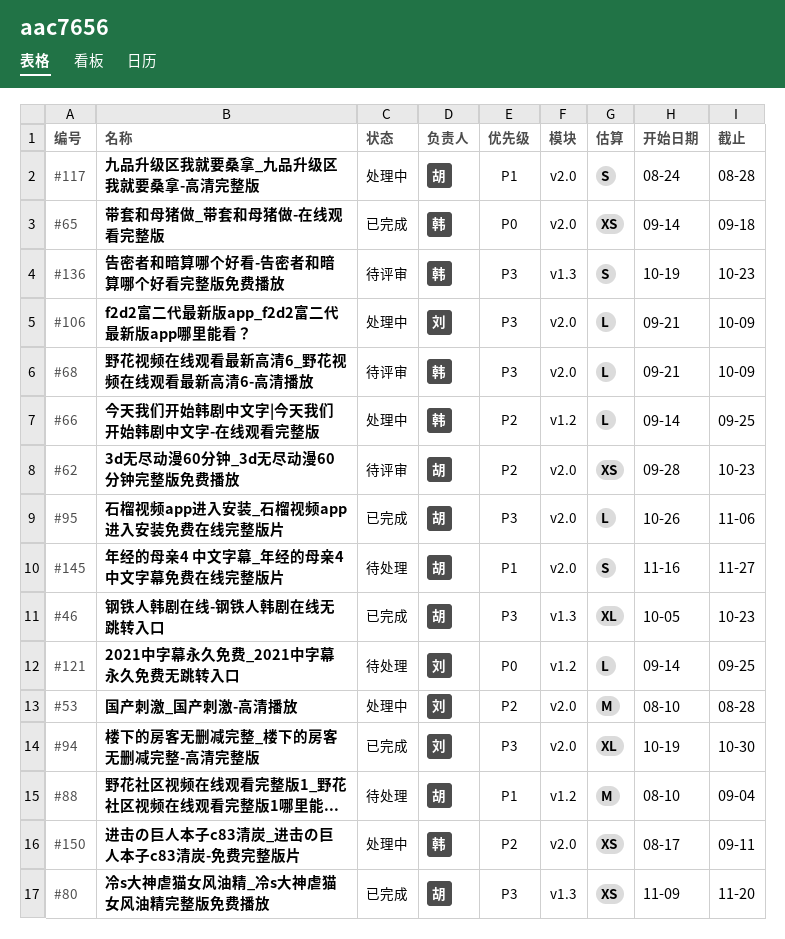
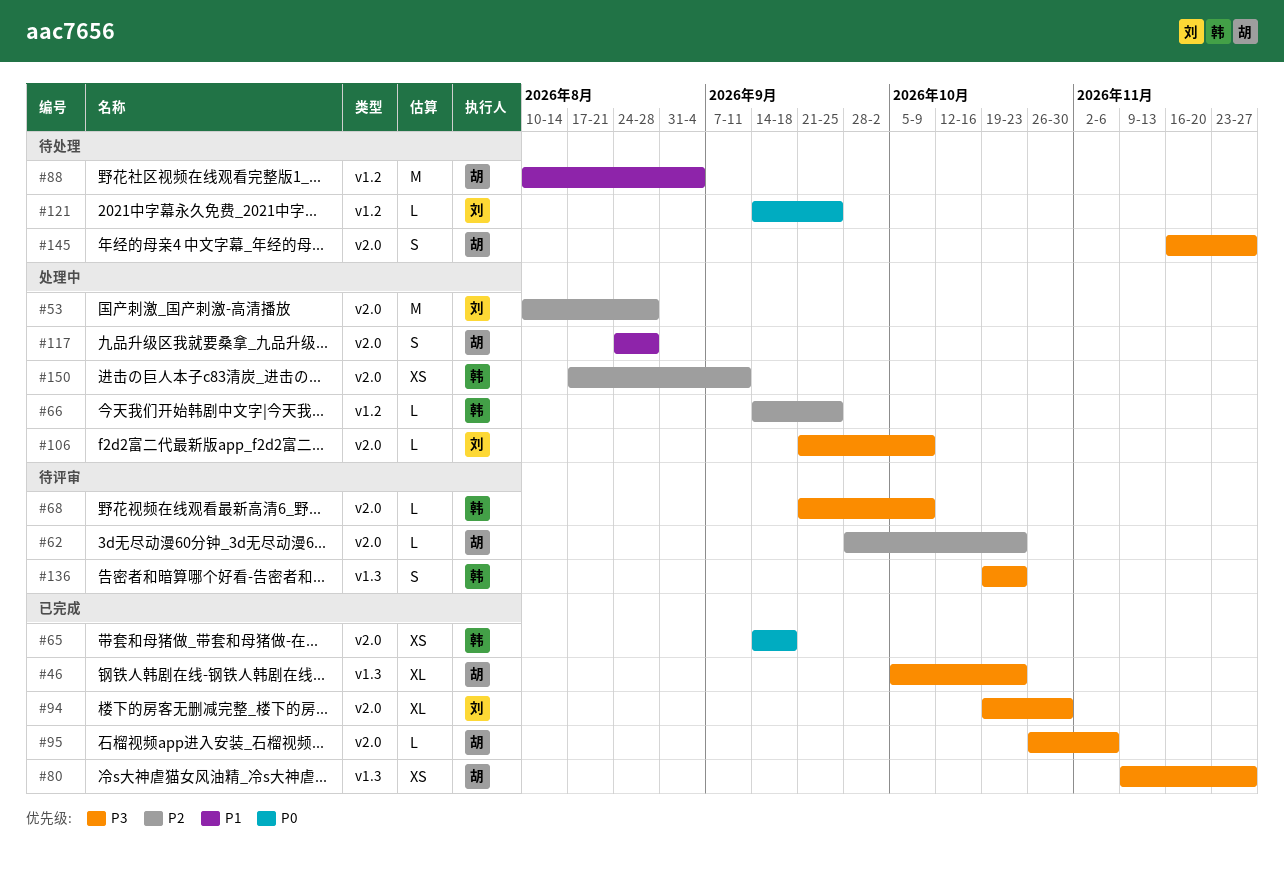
#62, estimate: XS -> L
#80, due: Nov 20 -> Nov 27
#145, priority: P1 -> P3

